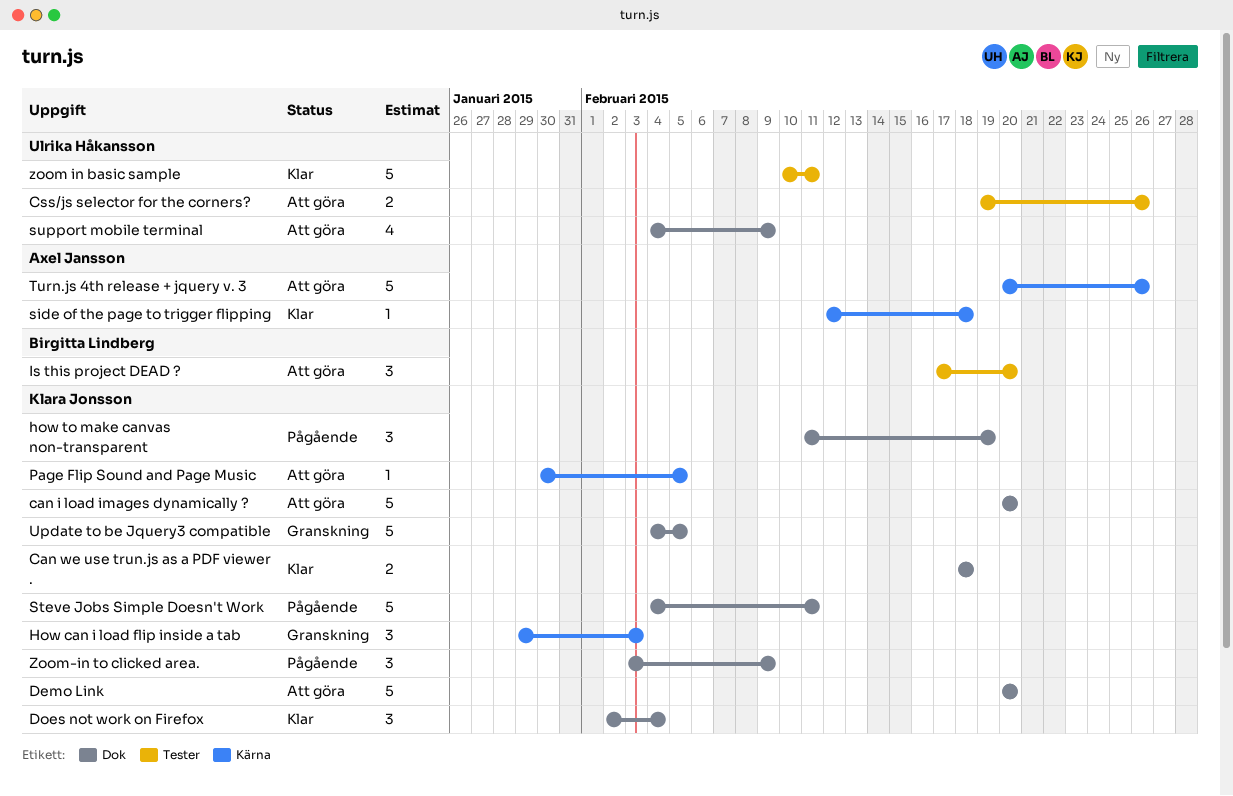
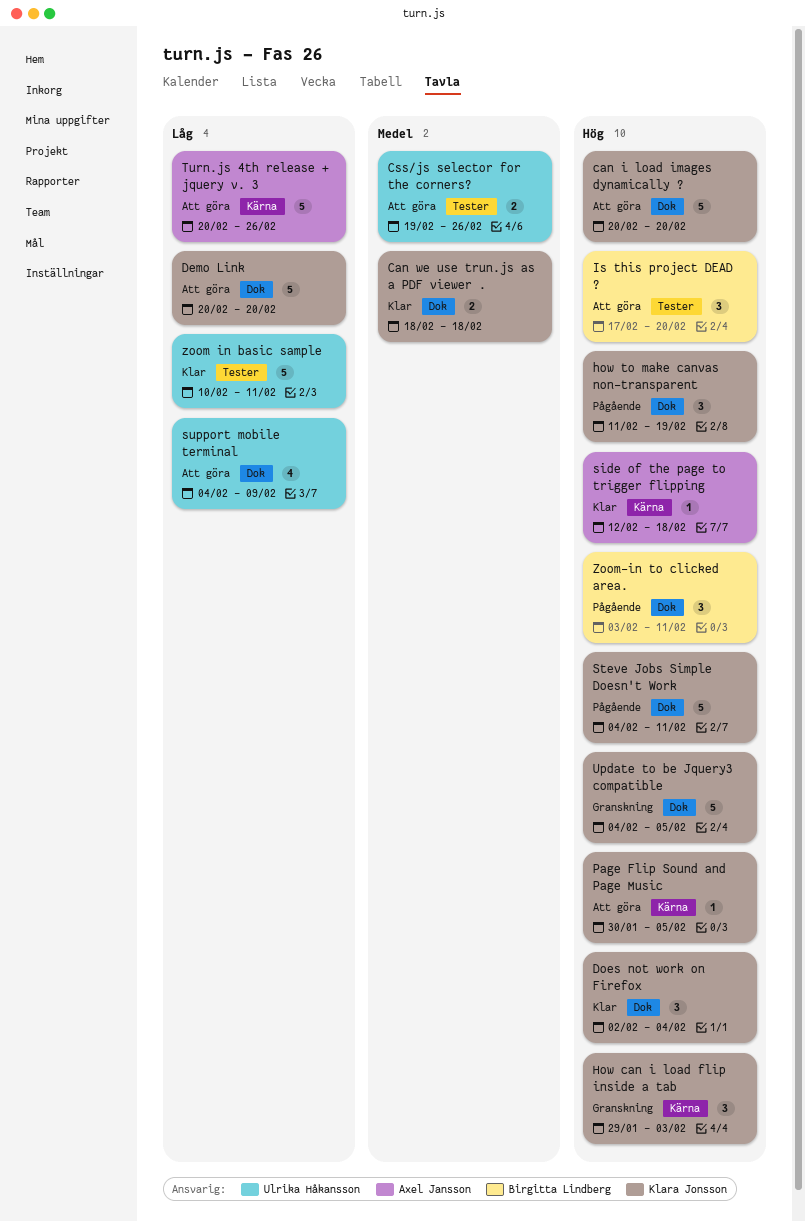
Zoom-in to clicked area., owner: Klara Jonsson -> Birgitta Lindberg
Zoom-in to clicked area., due: Feb 9 -> Feb 11

